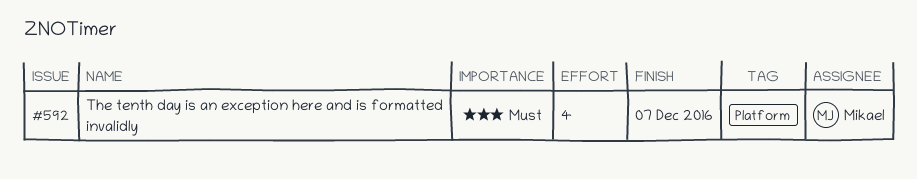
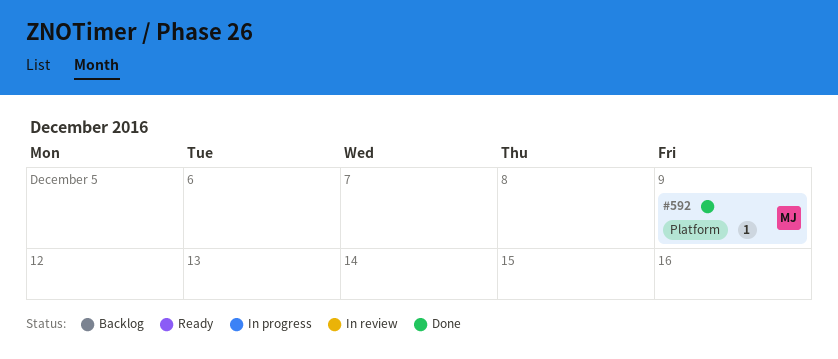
#592, estimate: 4 -> 1
#592, due: Dec 7 -> Dec 9

